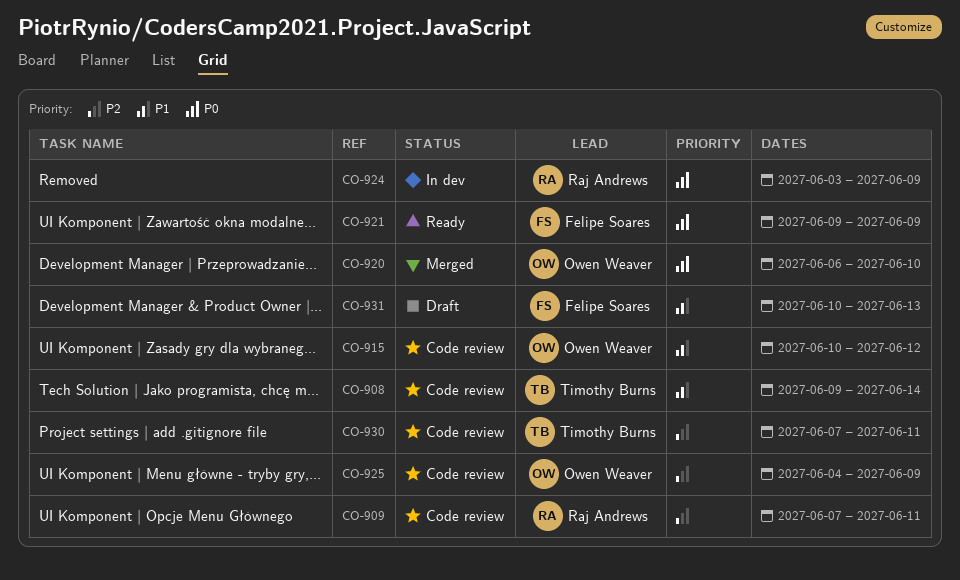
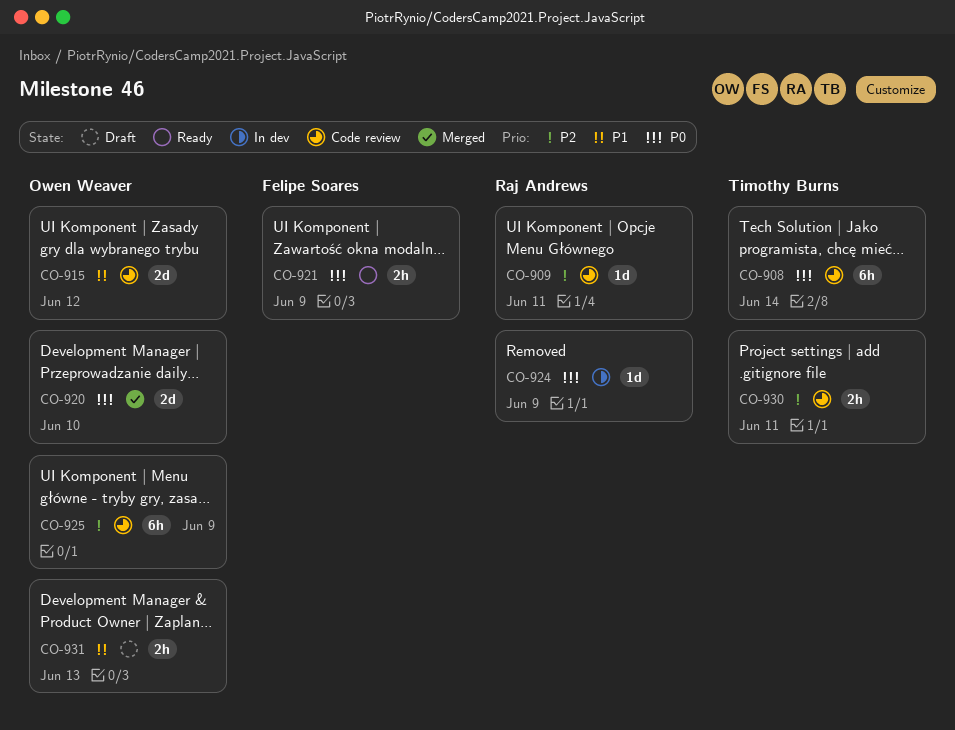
CO-908, priority: P1 -> P0
CO-931, owner: Felipe Soares -> Owen Weaver

